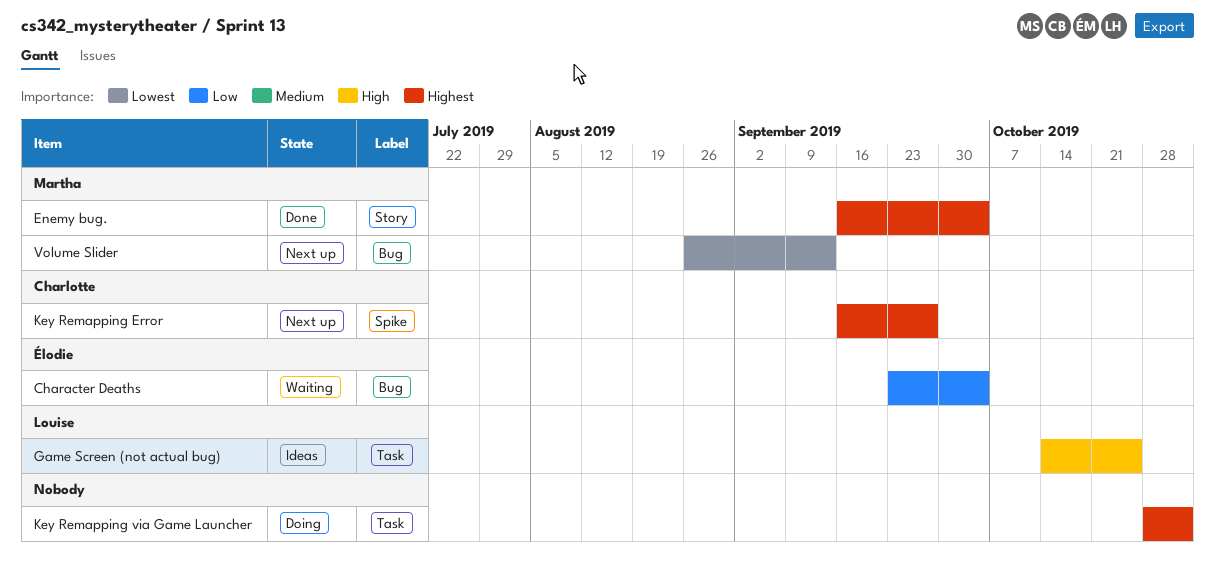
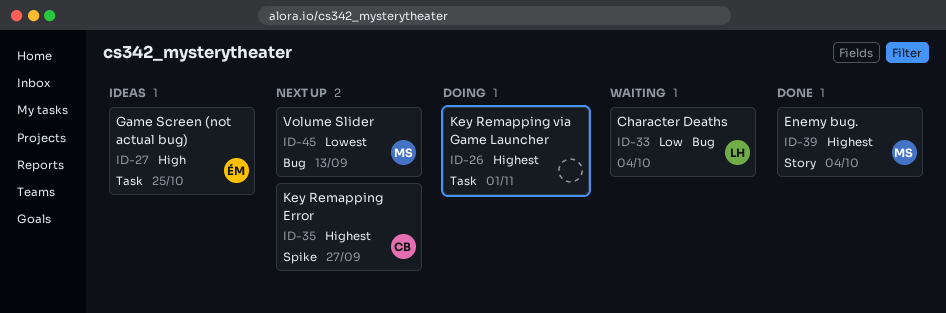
Character Deaths, owner: Élodie -> Louise
Game Screen (not actual bug), owner: Louise -> Élodie

